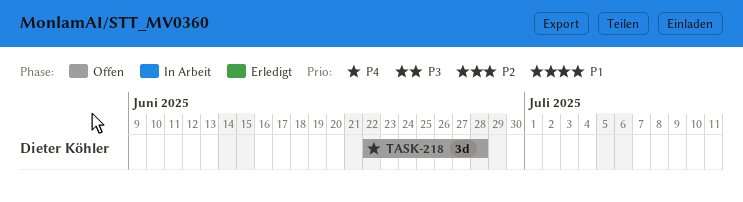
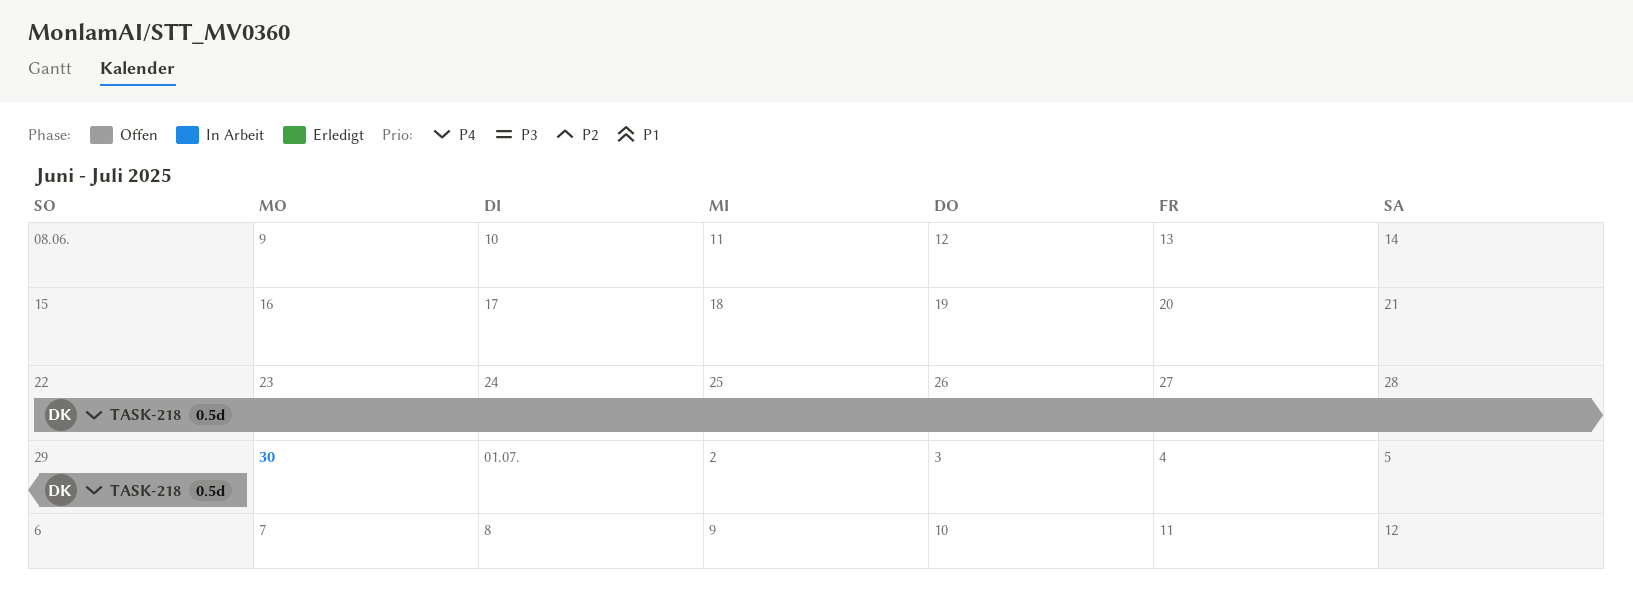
TASK-218, estimate: 3d -> 0.5d
TASK-218, due: Jun 28 -> Jun 29

